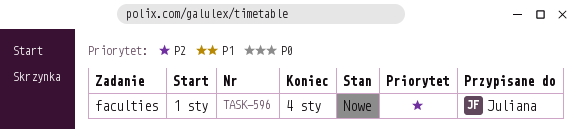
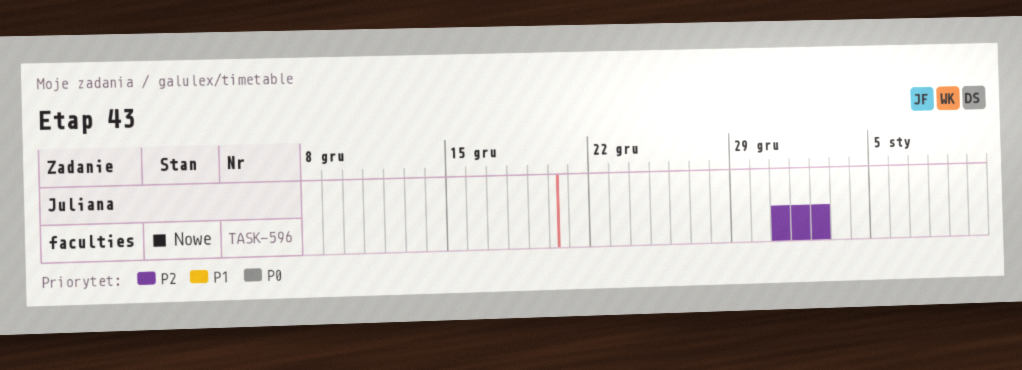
TASK-596, start: Jan 1 -> Dec 31
TASK-596, due: Jan 4 -> Jan 2

